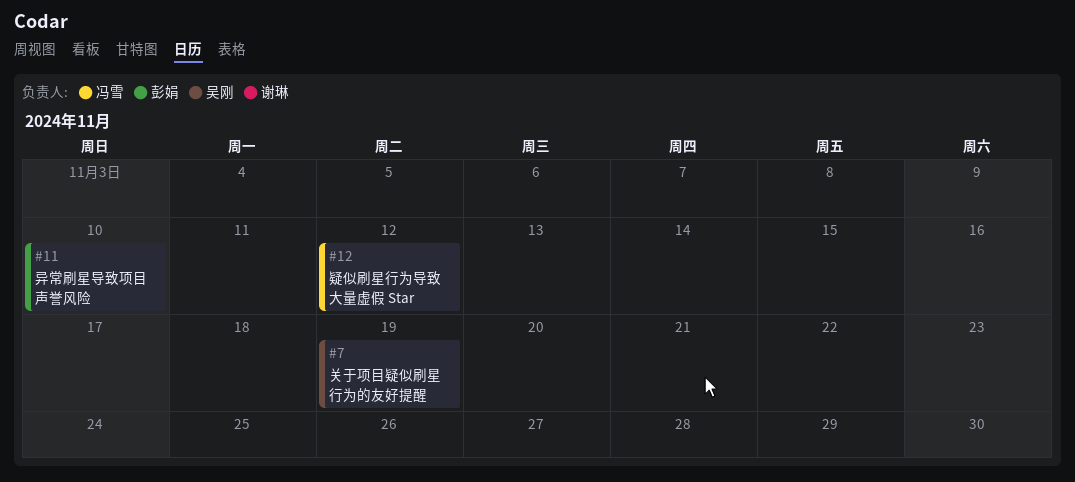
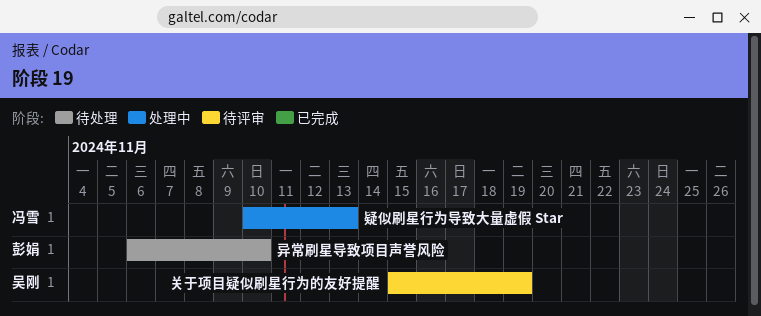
疑似刷星行为导致大量虚假 Star, due: Nov 12 -> Nov 13

